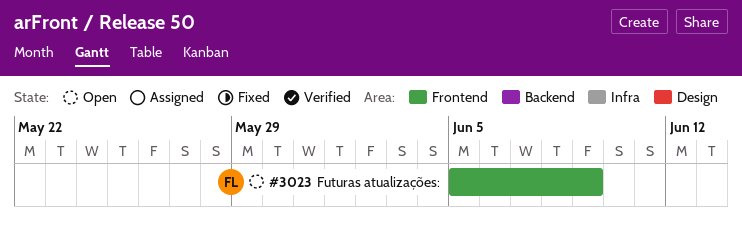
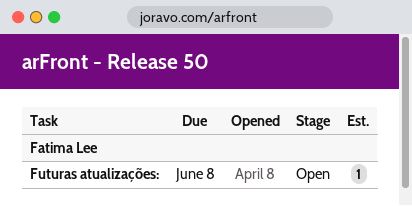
Futuras atualizações:, due: Jun 9 -> Jun 8

